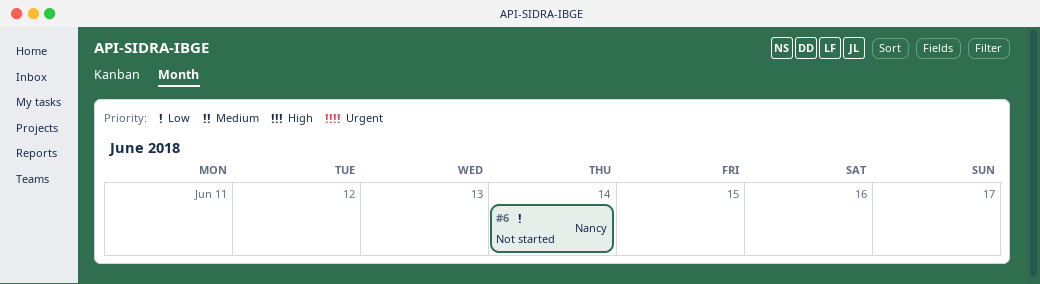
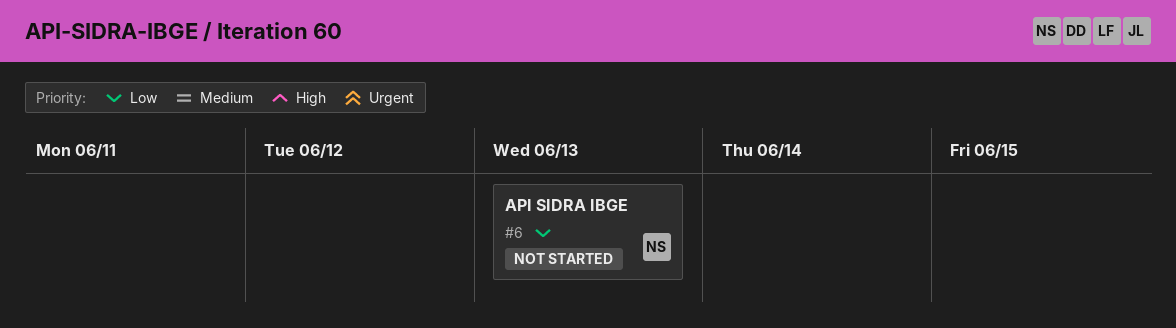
#6, due: Jun 14 -> Jun 13

